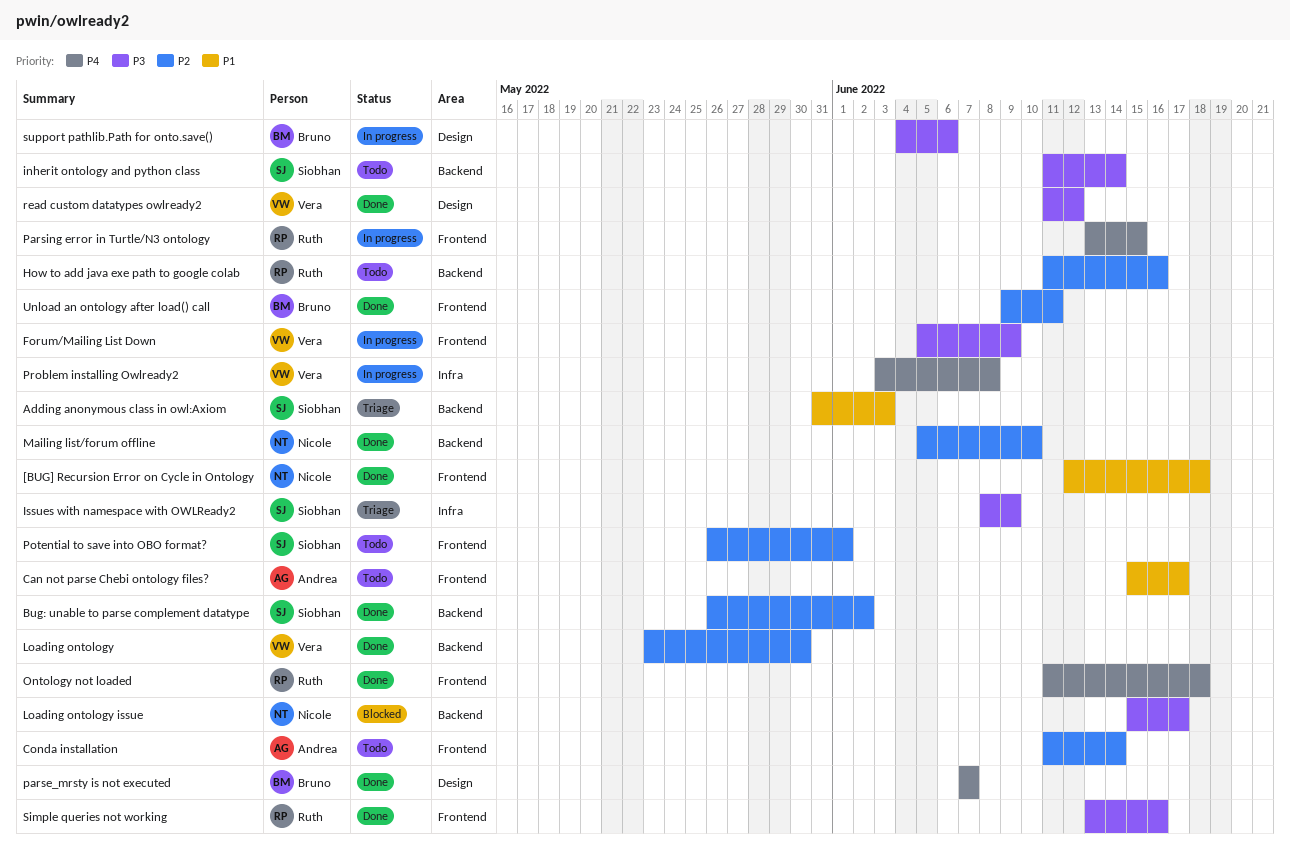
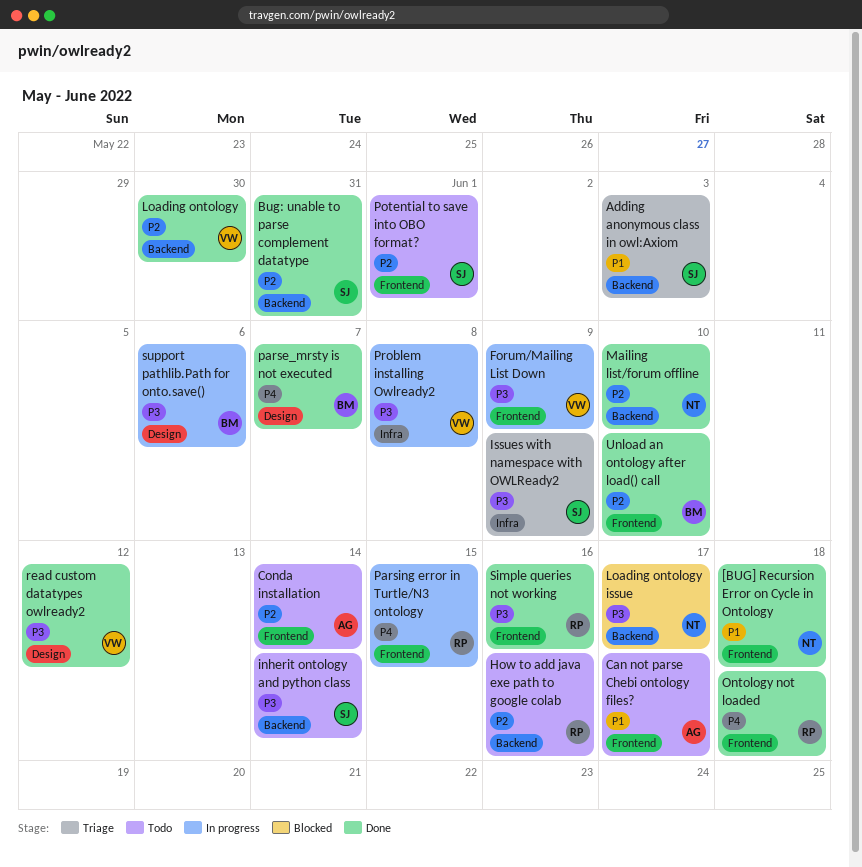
Bug: unable to parse complement datatype, due: Jun 2 -> May 31
Problem installing Owlready2, priority: P4 -> P3
Unload an ontology after load() call, due: Jun 11 -> Jun 10

